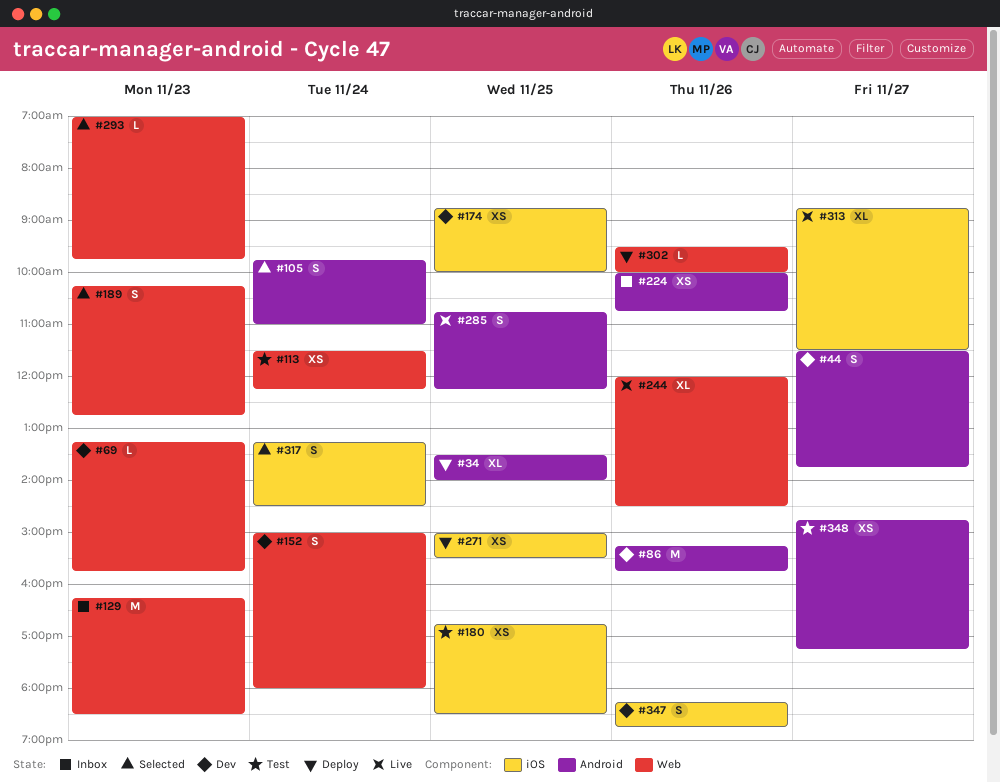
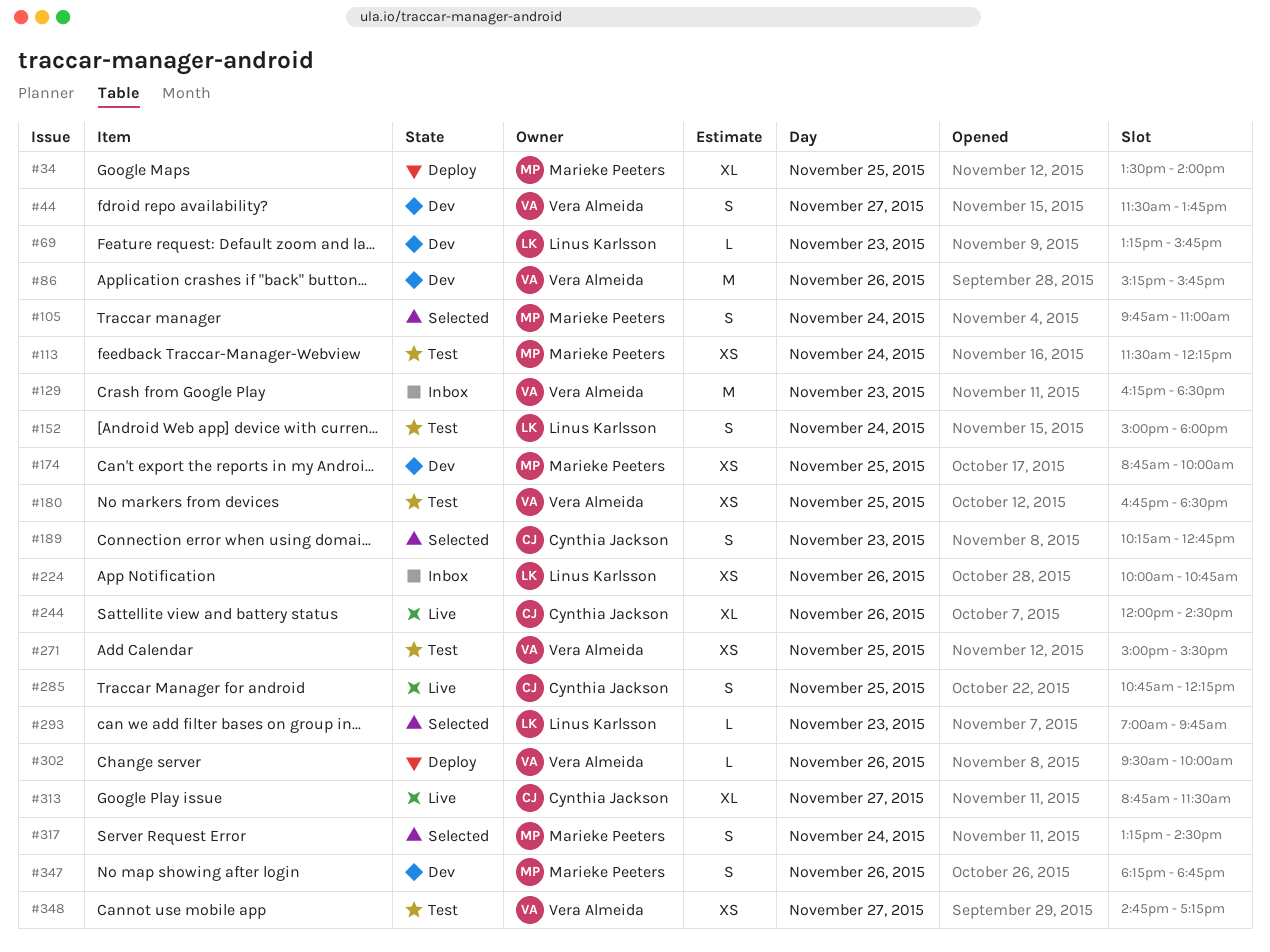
#152, status: Dev -> Test
#271, status: Deploy -> Test

